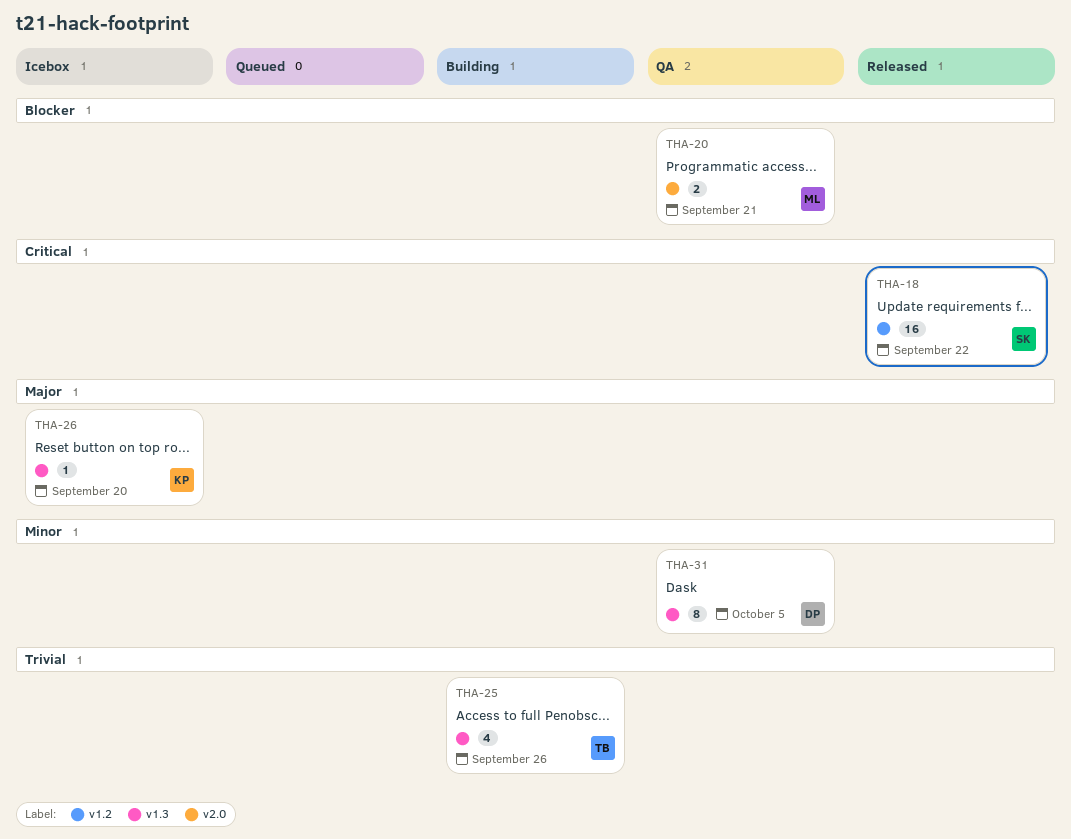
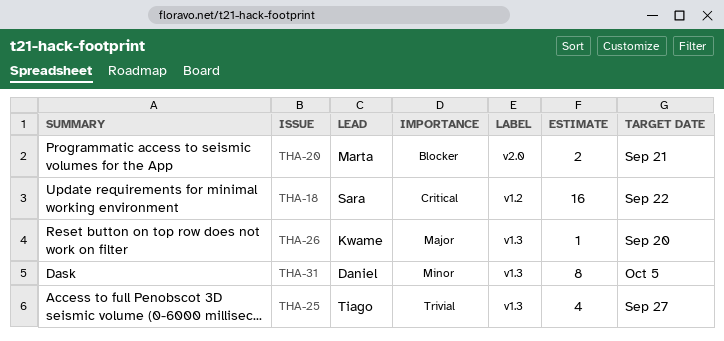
THA-25, due: Sep 26 -> Sep 27

